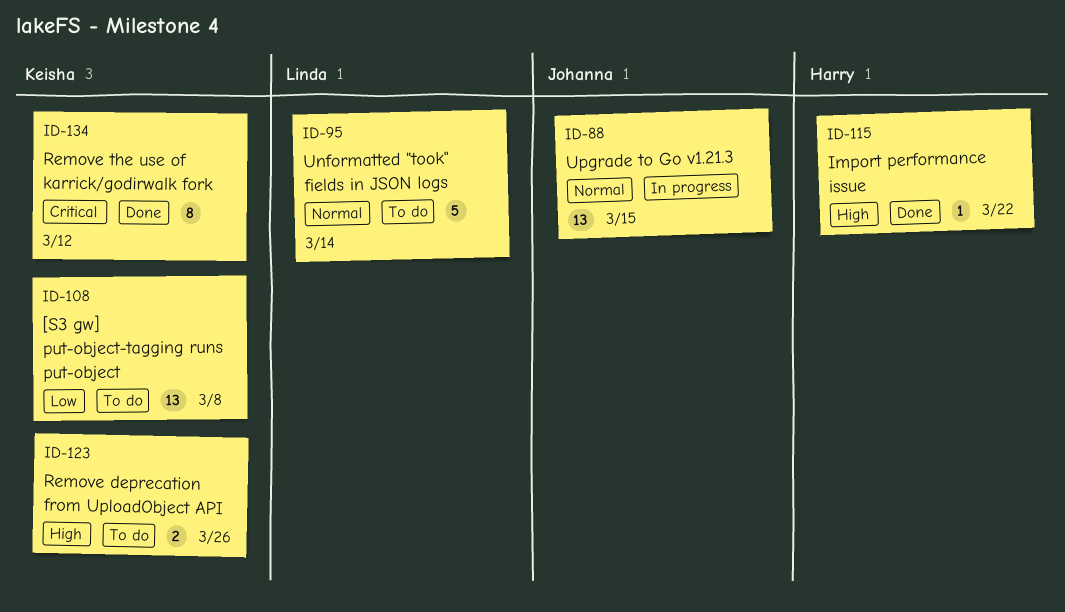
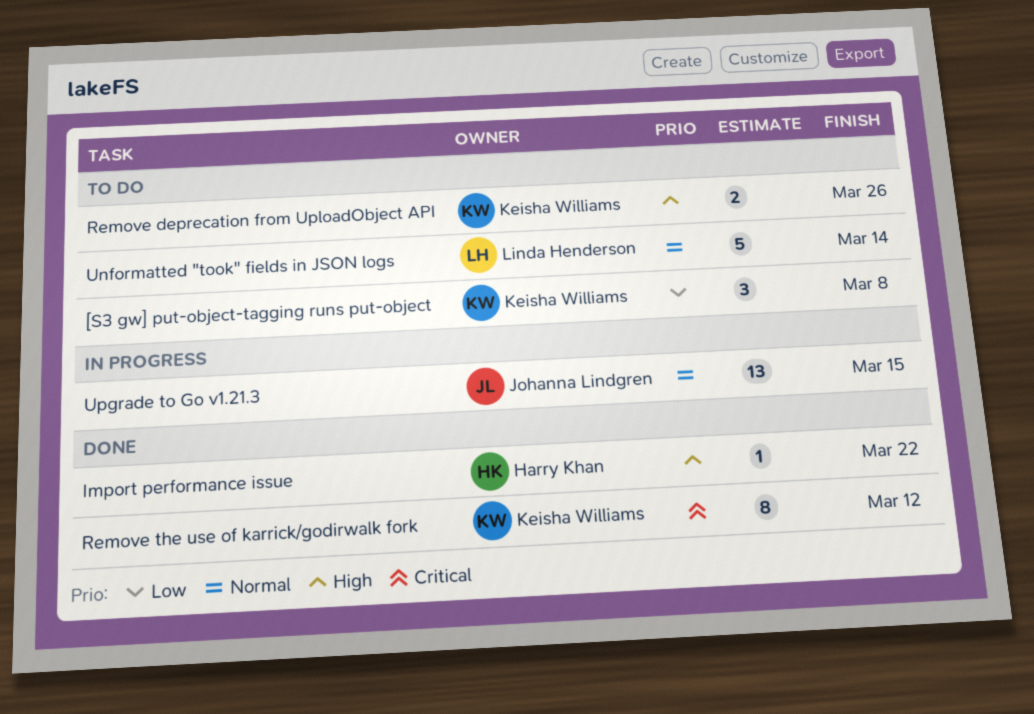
[S3 gw] put-object-tagging runs put-object, estimate: 13 -> 3

